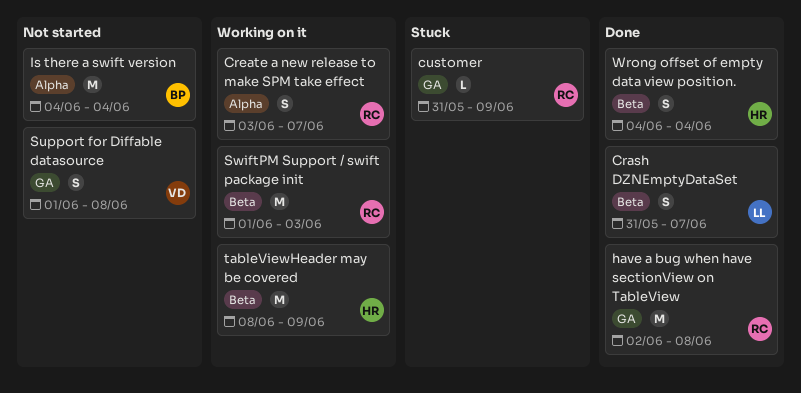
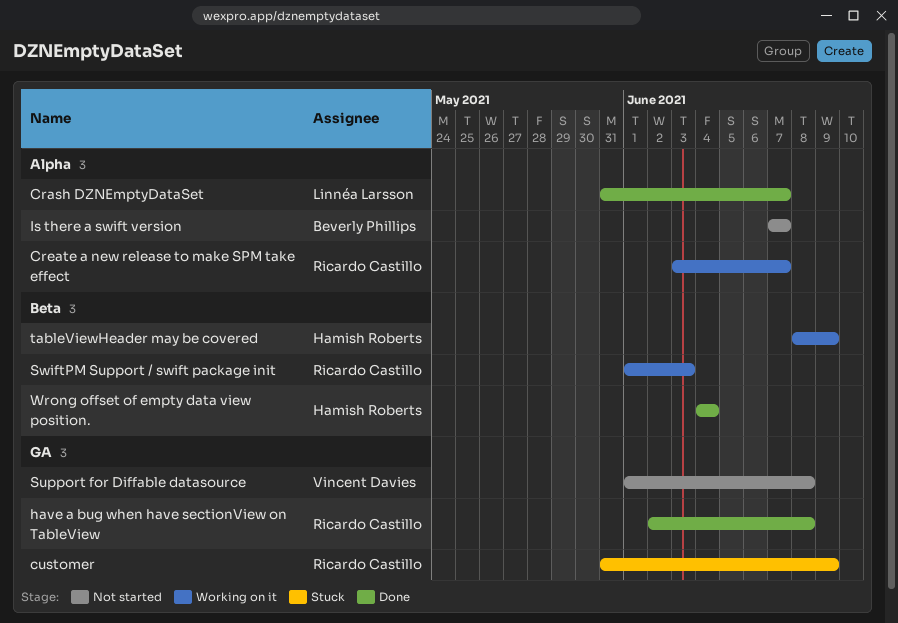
Crash DZNEmptyDataSet, label: Beta -> Alpha
Is there a swift version, start: Jun 4 -> Jun 7
Is there a swift version, due: Jun 4 -> Jun 7

